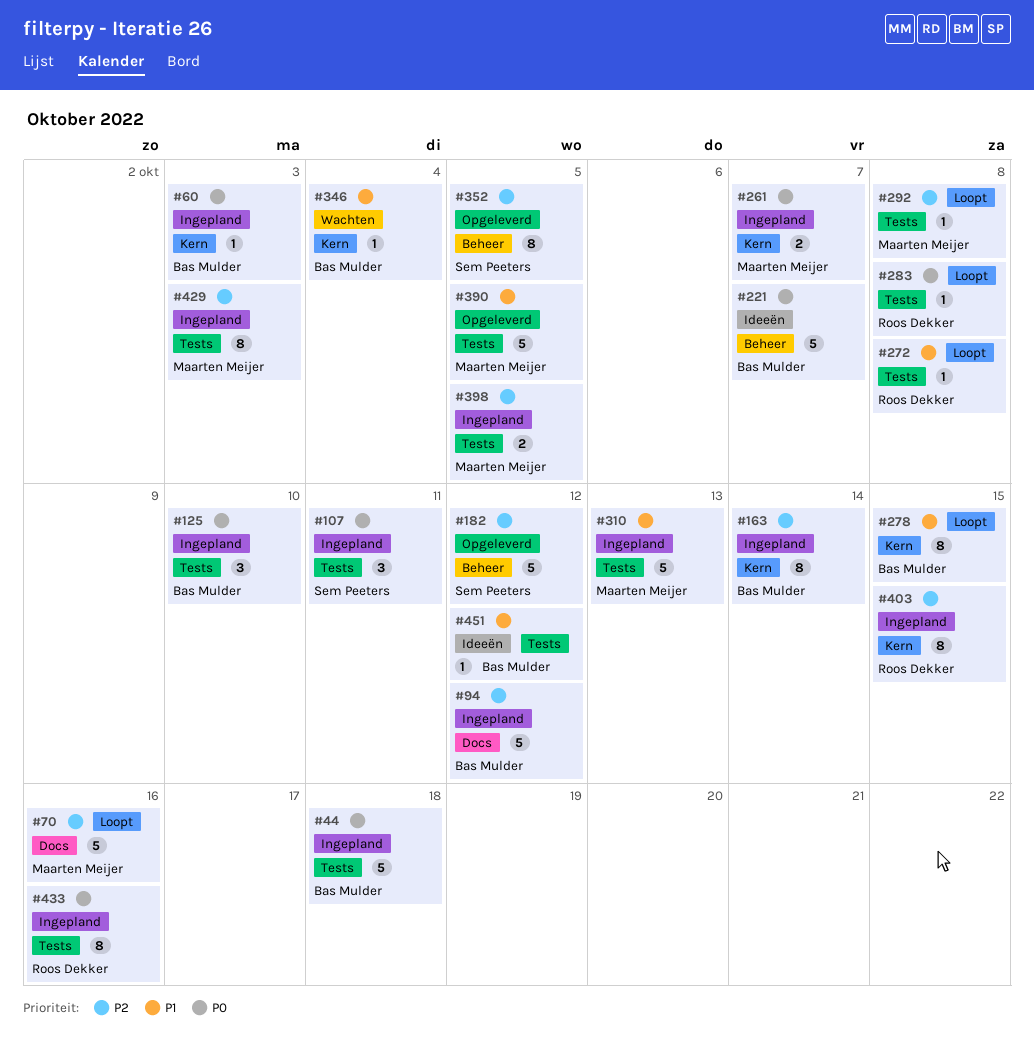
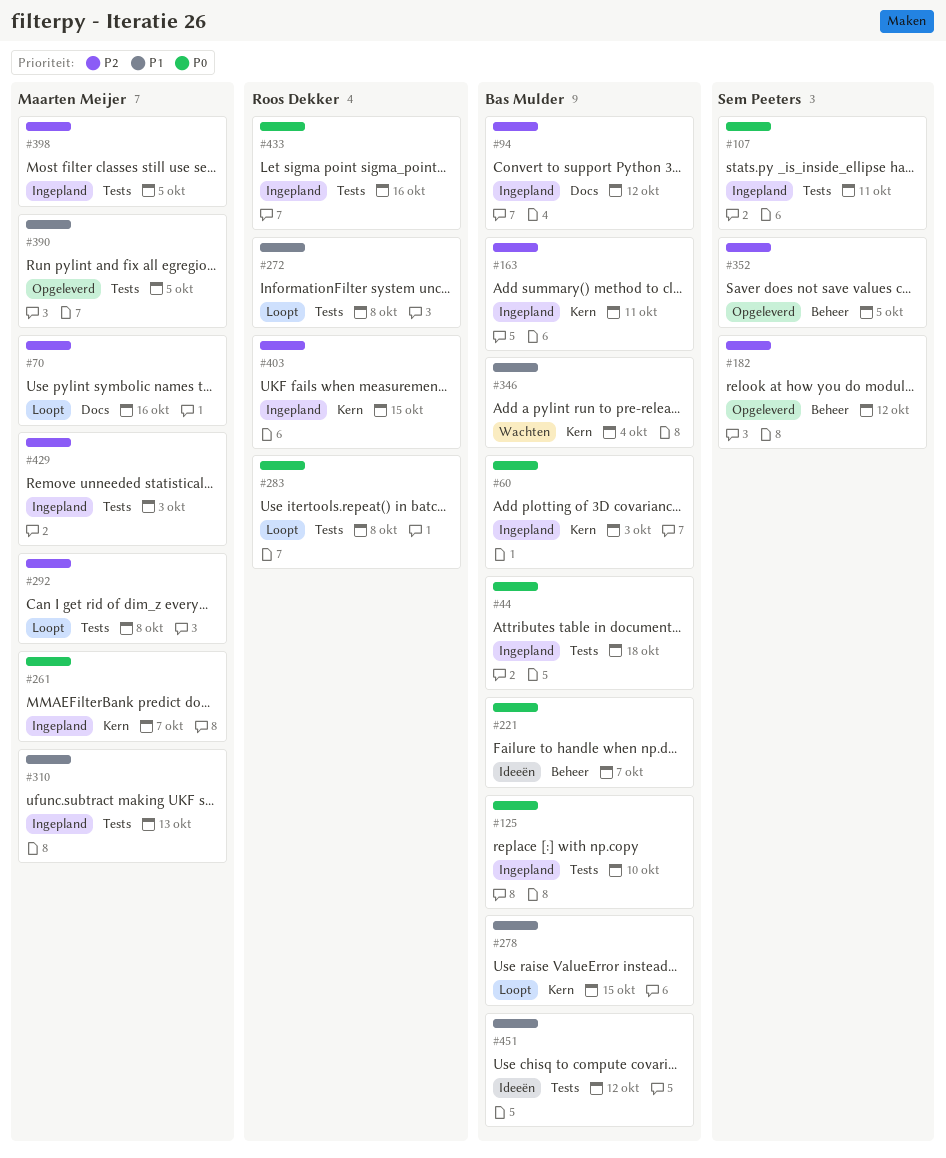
#163, due: Oct 14 -> Oct 11

